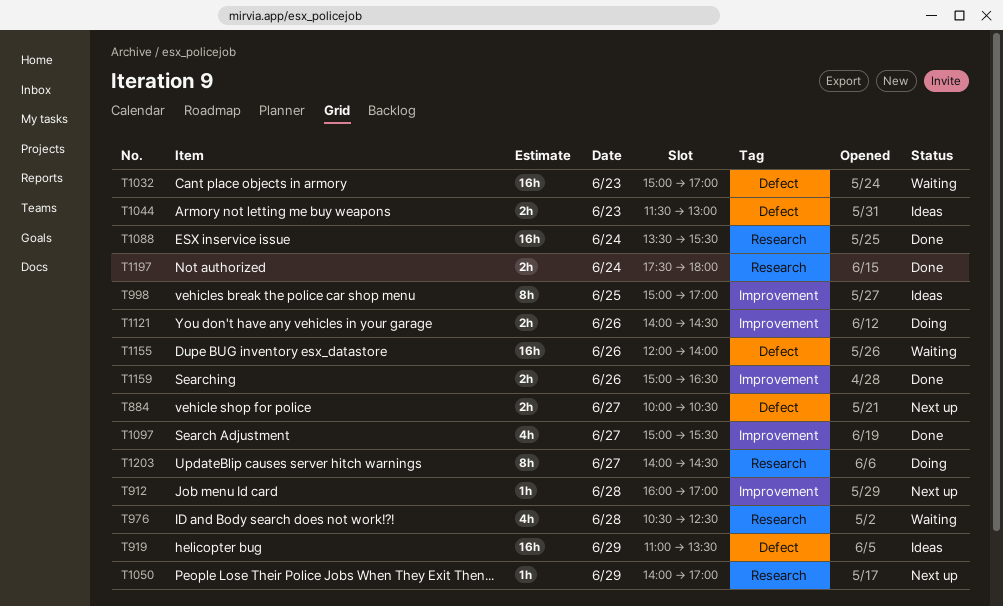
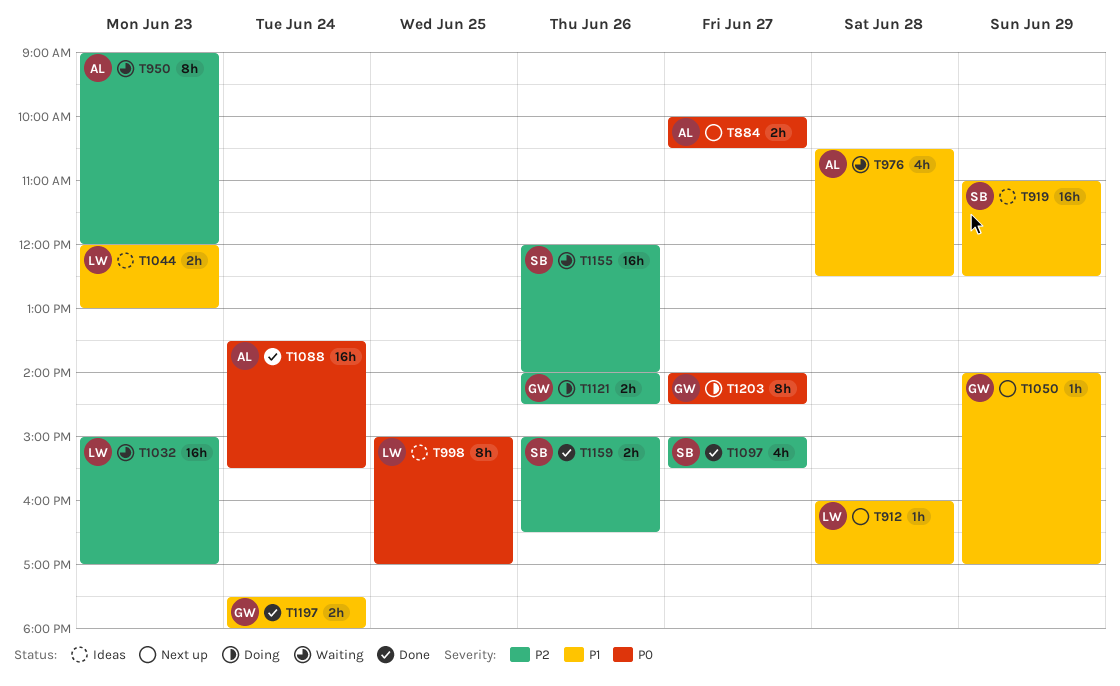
T919, ends: 13:30 -> 12:30
T950: none -> present
T1044, begins: 11:30 -> 12:00

